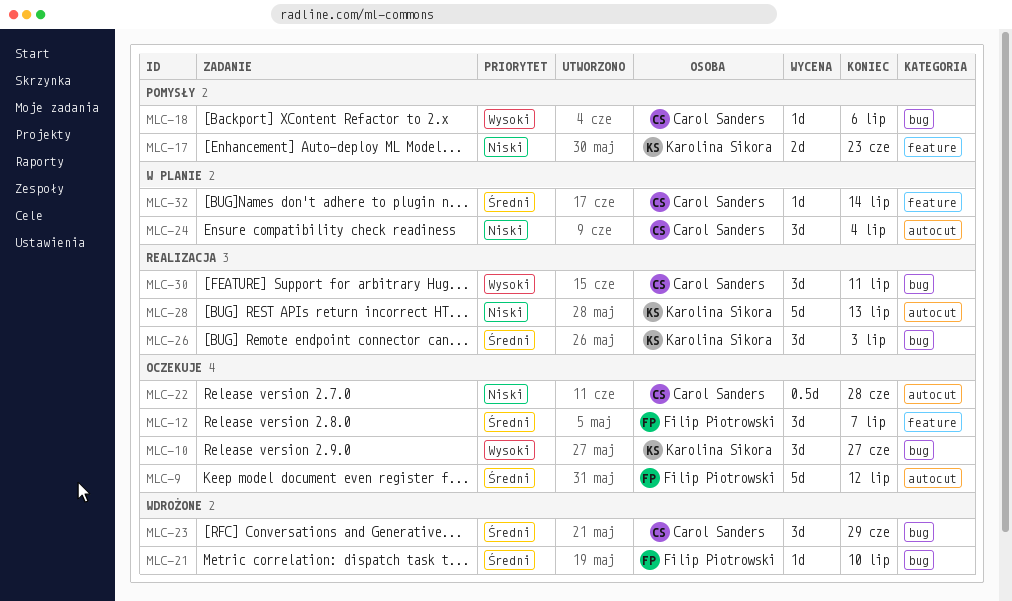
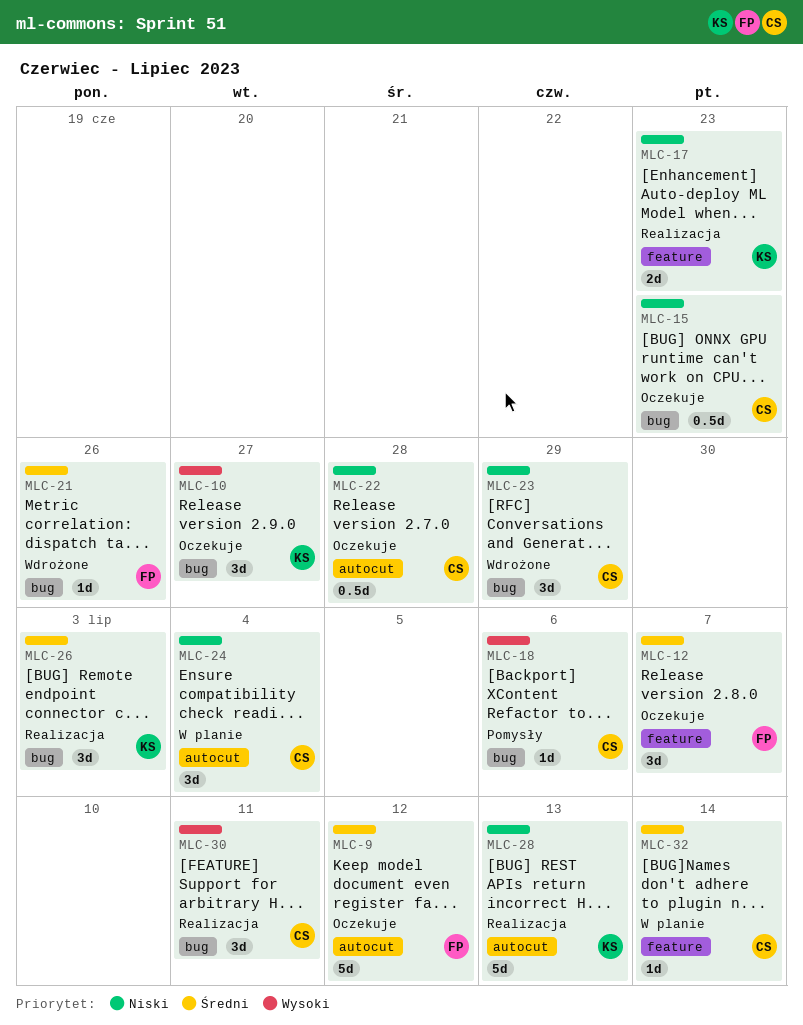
MLC-15: none -> present
MLC-17, status: Pomysły -> Realizacja
MLC-21, due: Jul 10 -> Jun 26
MLC-23, priority: Średni -> Niski

